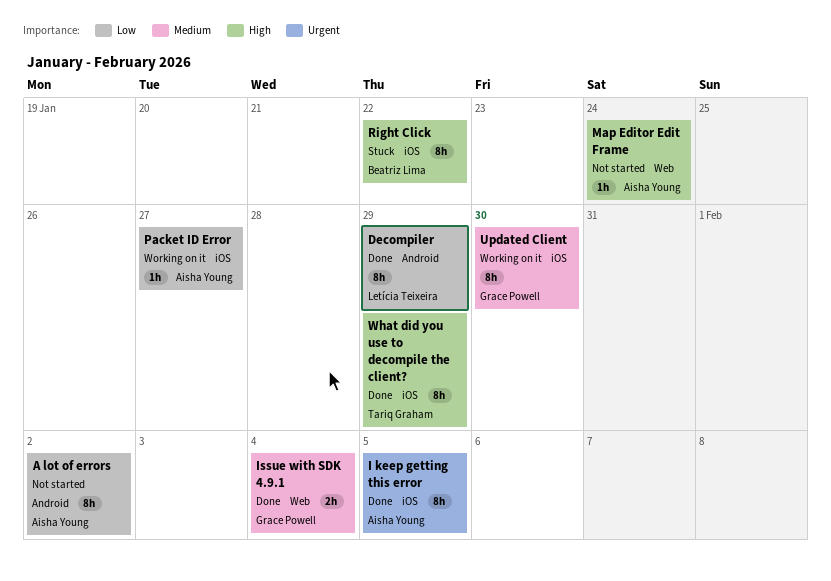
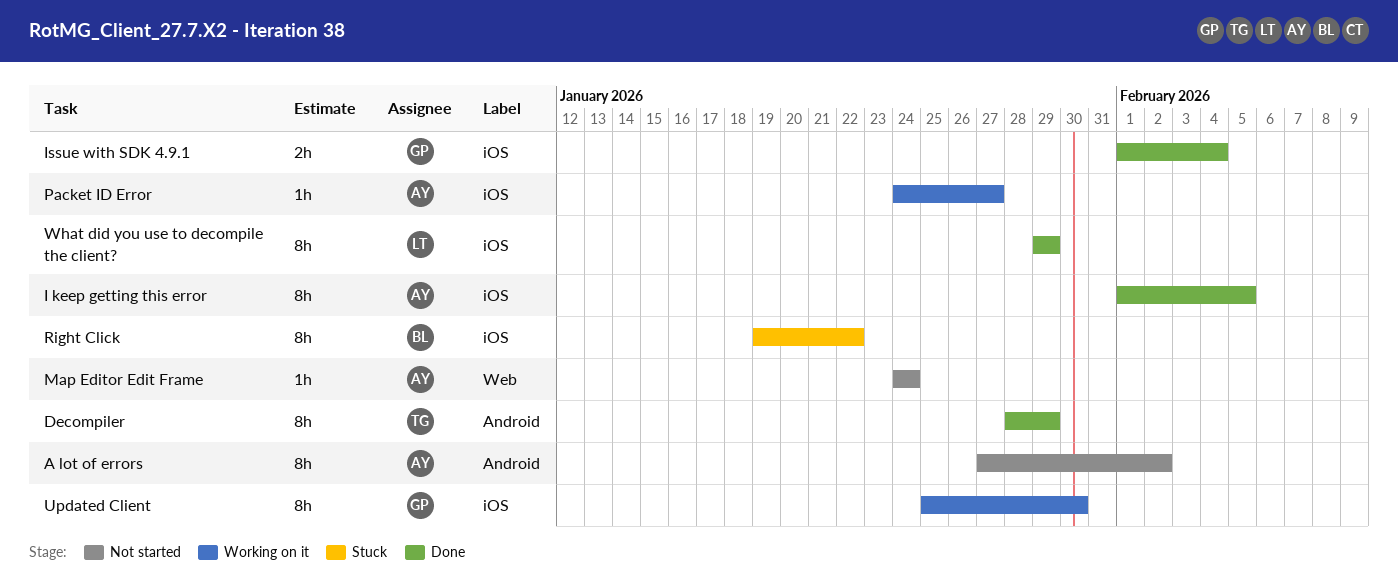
Decompiler, owner: Letícia Teixeira -> Tariq Graham
Issue with SDK 4.9.1, label: Web -> iOS
What did you use to decompile the client?, owner: Tariq Graham -> Letícia Teixeira

